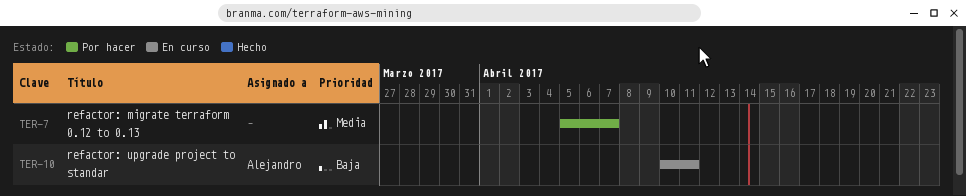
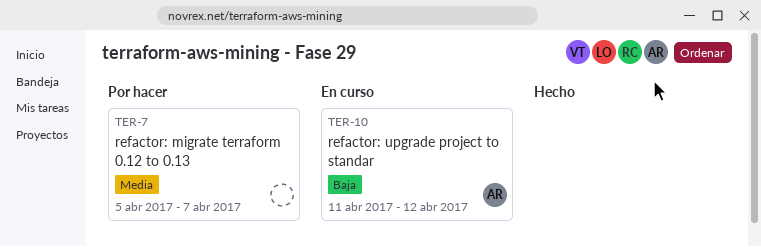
TER-10, start: Apr 10 -> Apr 11
TER-10, due: Apr 11 -> Apr 12

